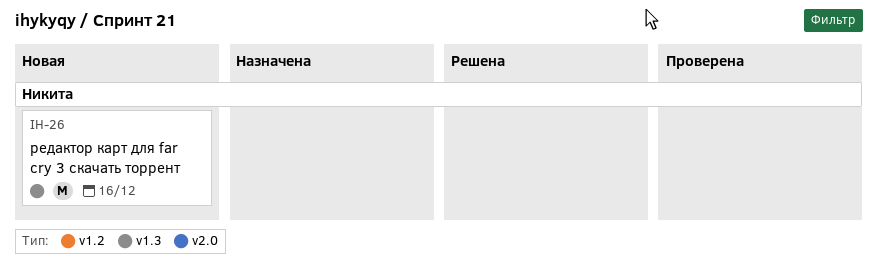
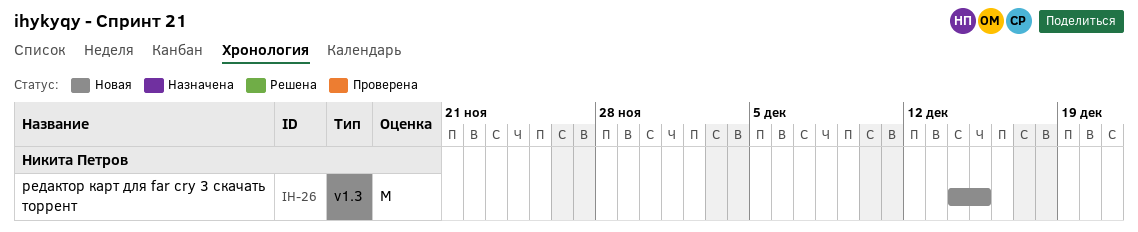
IH-26, due: Dec 16 -> Dec 15

